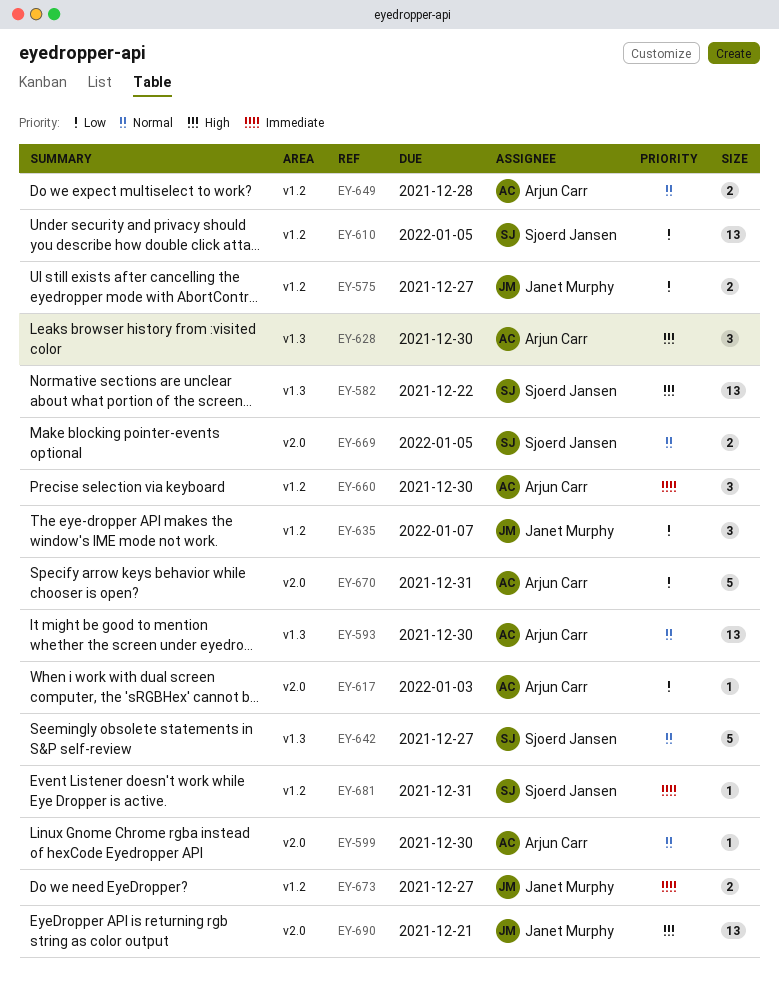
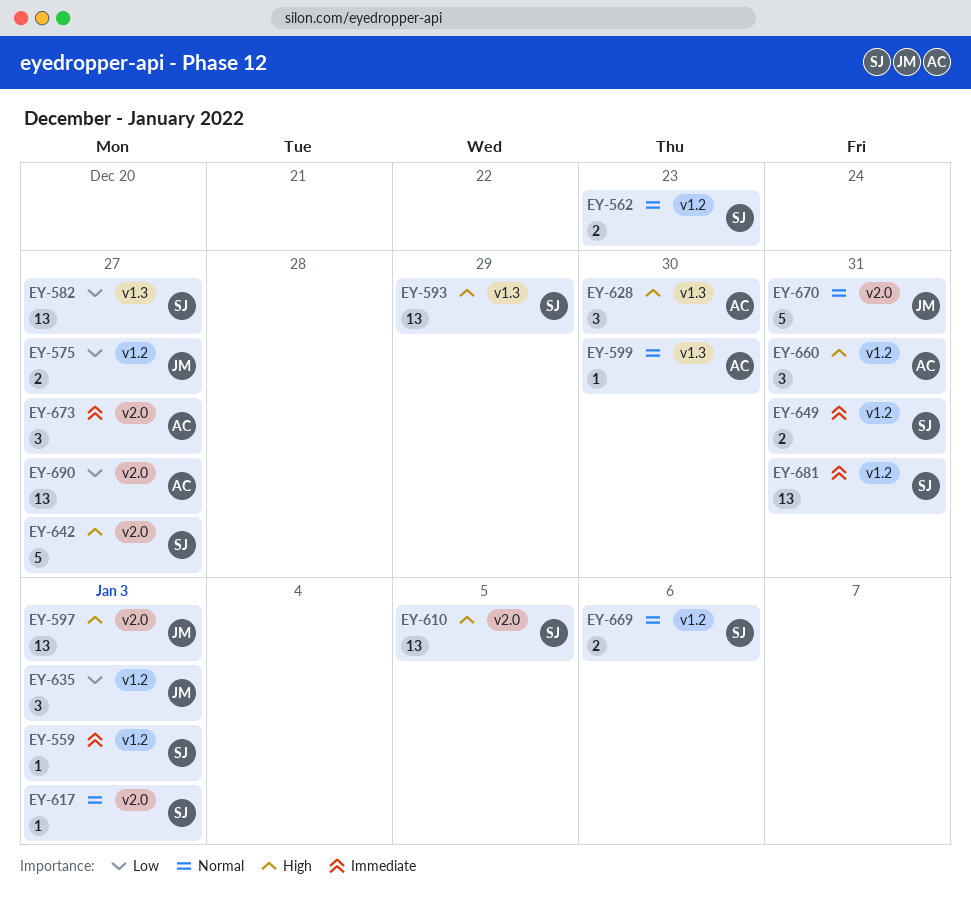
EY-559: none -> present
EY-562: none -> present
EY-582, priority: High -> Low
EY-582, due: Dec 22 -> Dec 27
EY-593, owner: Arjun Carr -> Sjoerd Jansen
EY-593, priority: Normal -> High
EY-593, due: Dec 30 -> Dec 29
EY-597: none -> present
EY-599, label: v2.0 -> v1.3
EY-610, priority: Low -> High
EY-610, label: v1.2 -> v2.0
EY-617, owner: Arjun Carr -> Sjoerd Jansen
EY-617, priority: Low -> Normal
EY-635, due: Jan 7 -> Jan 3
EY-642, priority: Normal -> High
EY-642, label: v1.3 -> v2.0
EY-649, owner: Arjun Carr -> Sjoerd Jansen
EY-649, priority: Normal -> Immediate
EY-649, due: Dec 28 -> Dec 31
EY-660, priority: Immediate -> High
EY-660, due: Dec 30 -> Dec 31
EY-669, label: v2.0 -> v1.2
EY-669, due: Jan 5 -> Jan 6
EY-670, owner: Arjun Carr -> Janet Murphy
EY-670, priority: Low -> Normal
EY-673, owner: Janet Murphy -> Arjun Carr
EY-673, label: v1.2 -> v2.0
EY-673, estimate: 2 -> 3
EY-681, estimate: 1 -> 13
EY-690, owner: Janet Murphy -> Arjun Carr
EY-690, priority: High -> Low
EY-690, due: Dec 21 -> Dec 27

